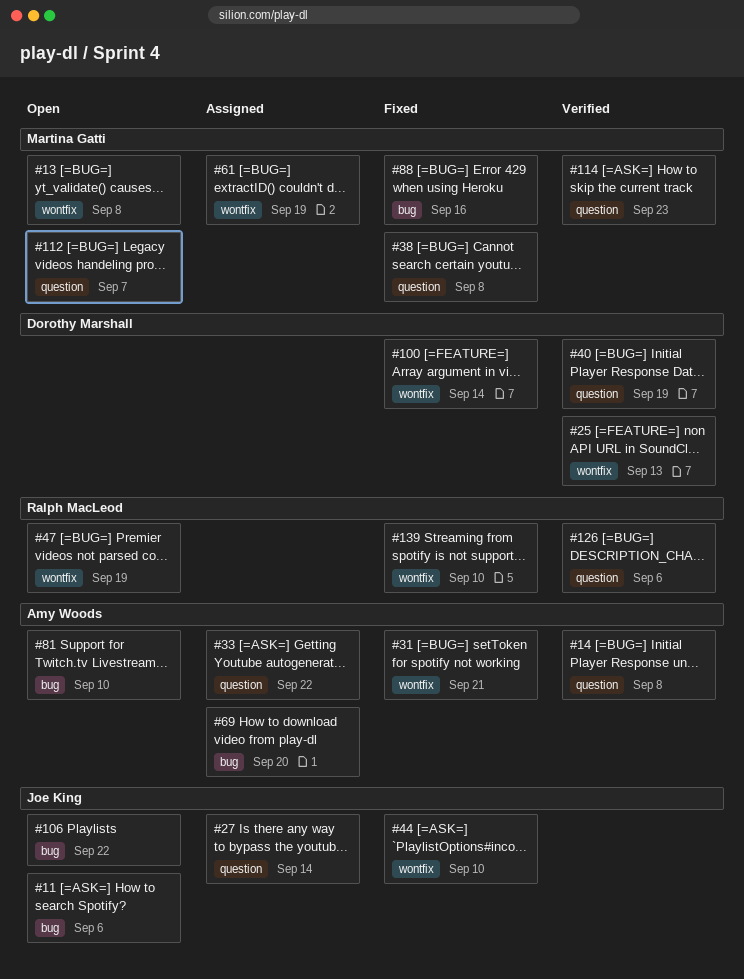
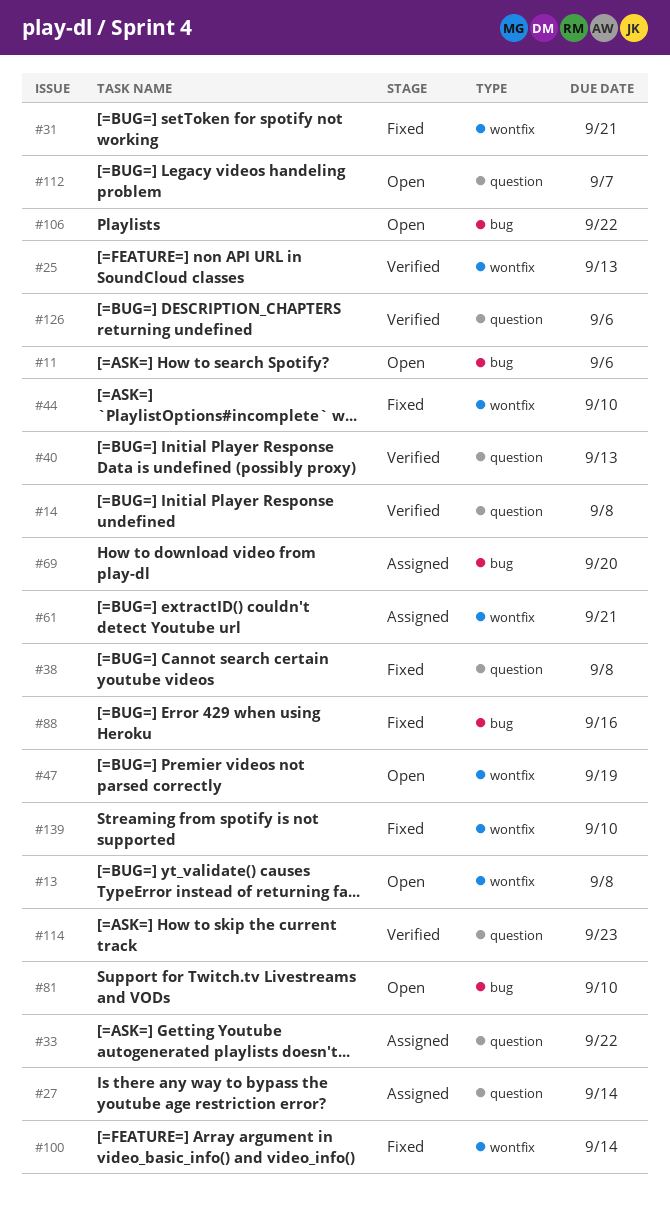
#40, due: Sep 19 -> Sep 13
#61, due: Sep 19 -> Sep 21

